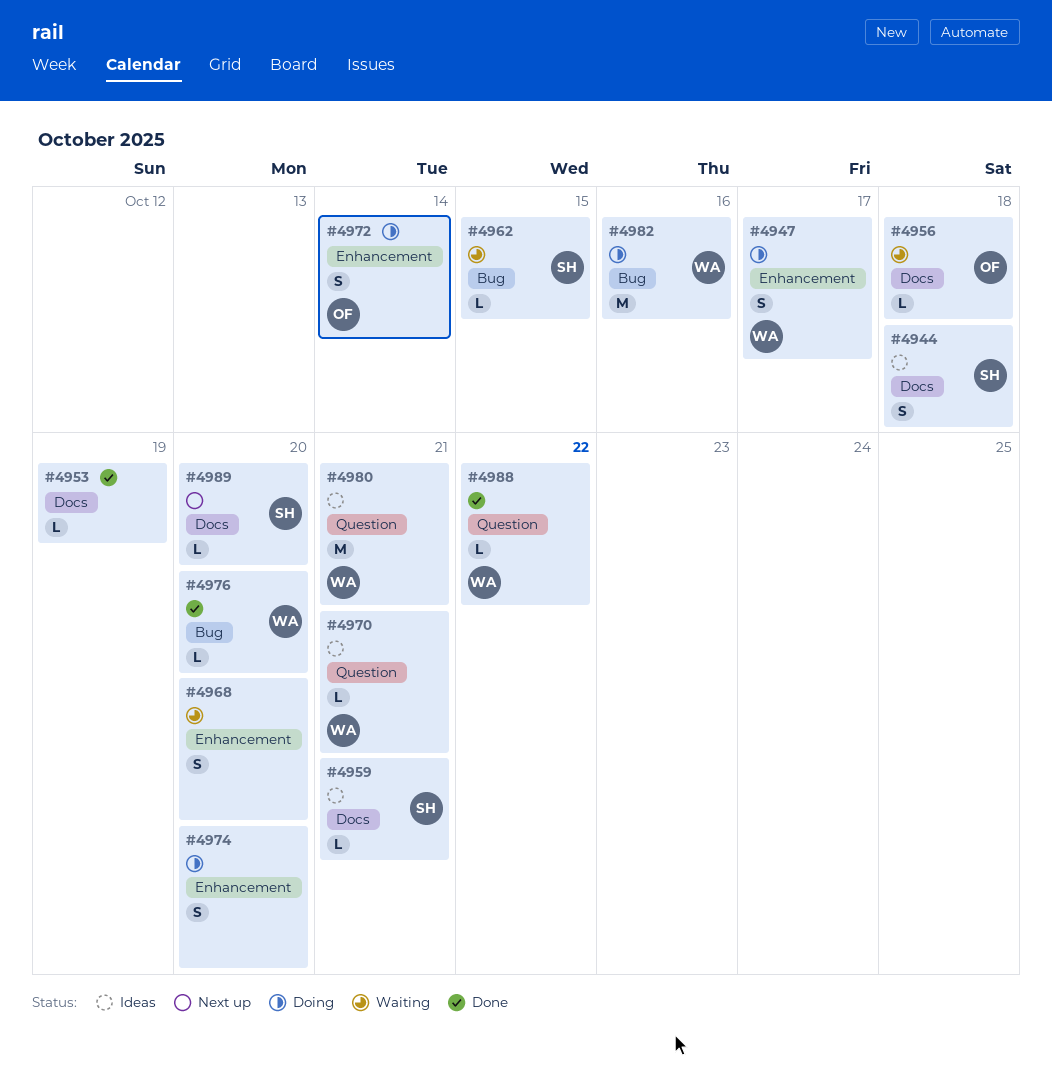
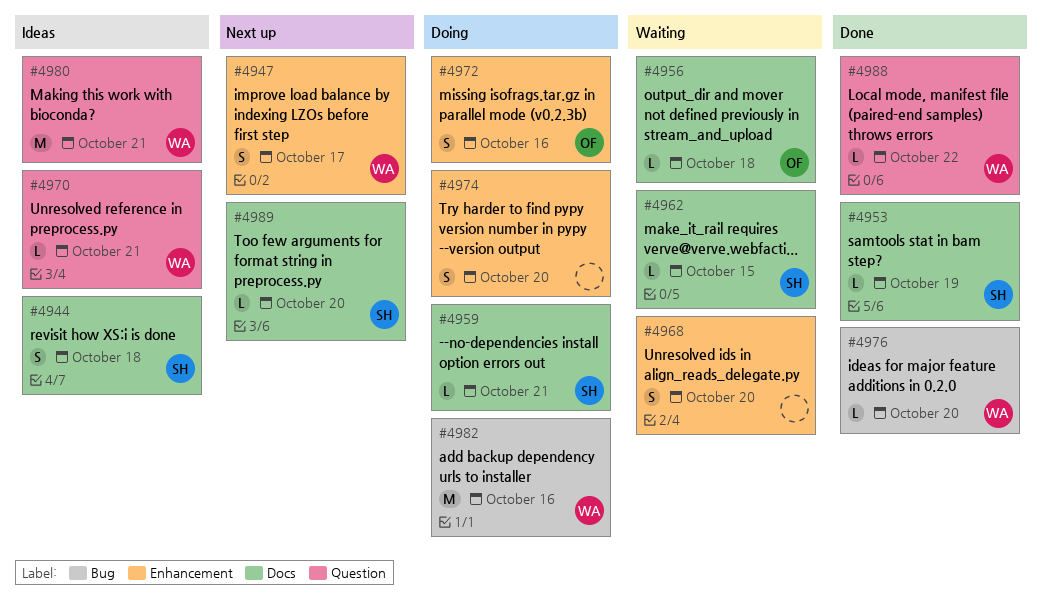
#4947, status: Doing -> Next up
#4953, owner: none -> SH
#4959, status: Ideas -> Doing
#4962, label: Bug -> Docs
#4972, due: Oct 14 -> Oct 16

